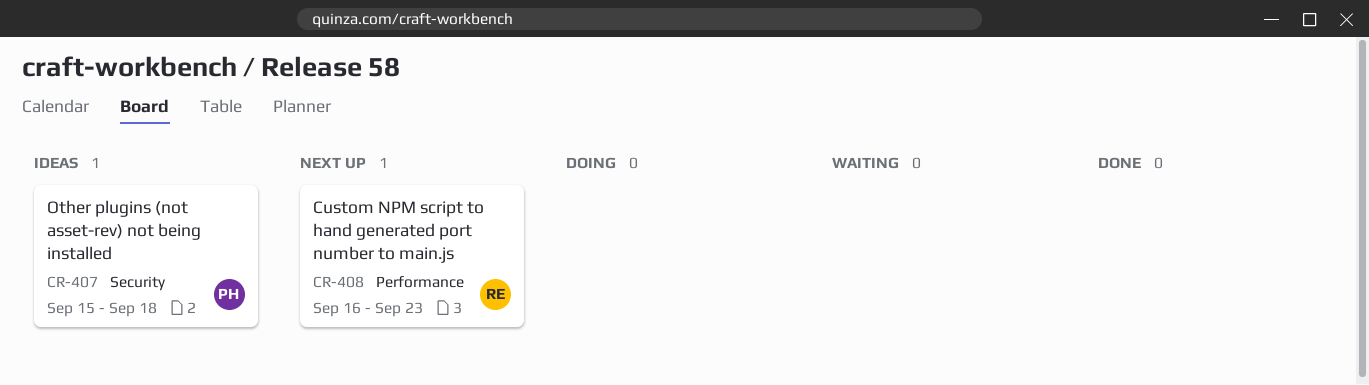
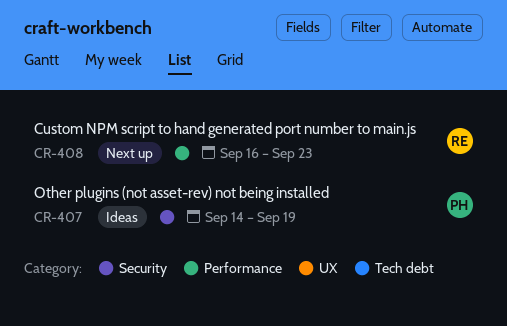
CR-407, start: Sep 15 -> Sep 14
CR-407, due: Sep 18 -> Sep 19

